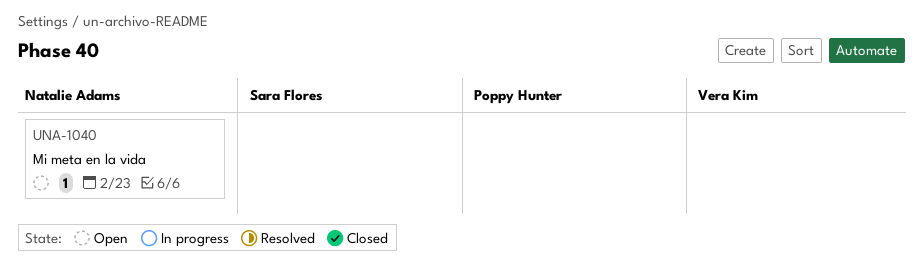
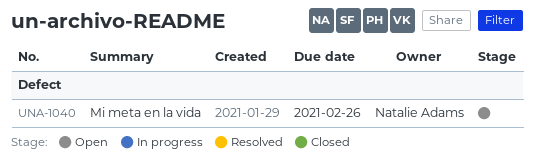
UNA-1040, due: Feb 23 -> Feb 26

